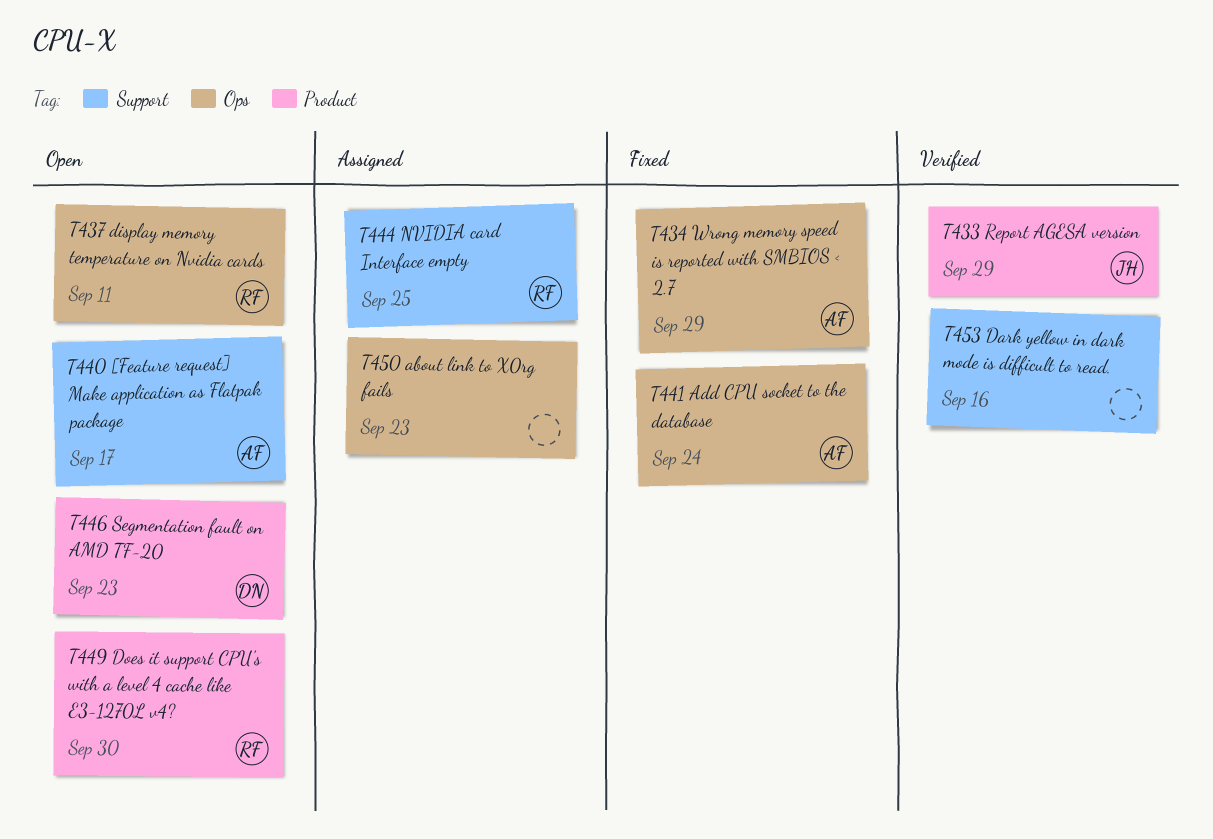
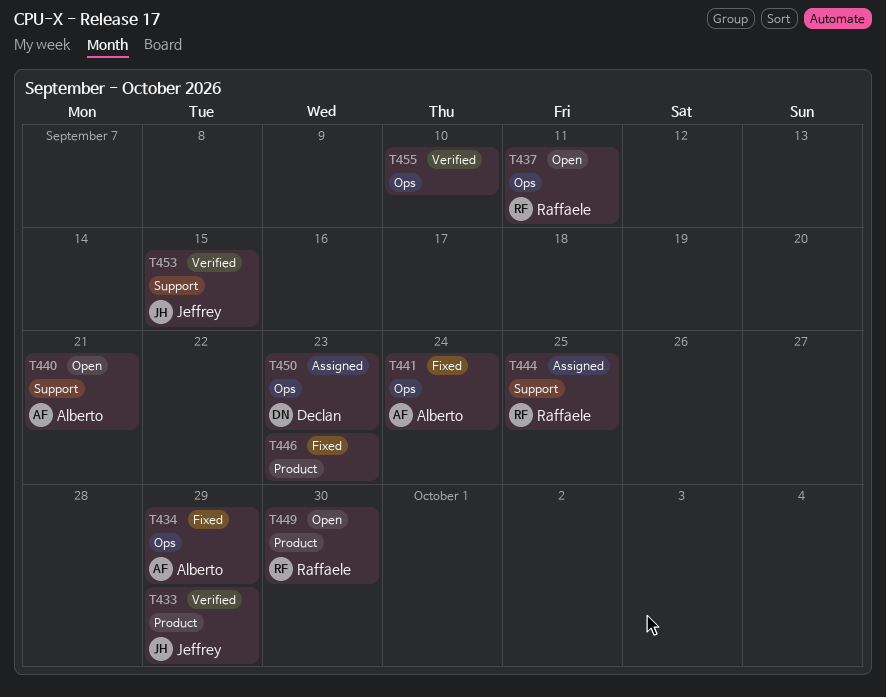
T440, due: Sep 17 -> Sep 21
T446, status: Open -> Fixed
T446, owner: Declan -> none
T450, owner: none -> Declan
T453, owner: none -> Jeffrey
T453, due: Sep 16 -> Sep 15
T455: none -> present

